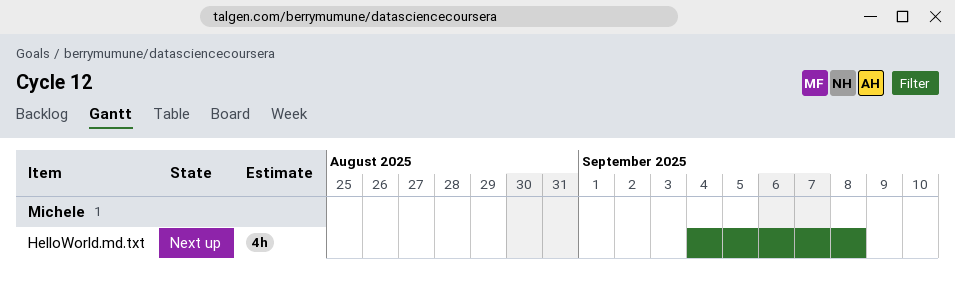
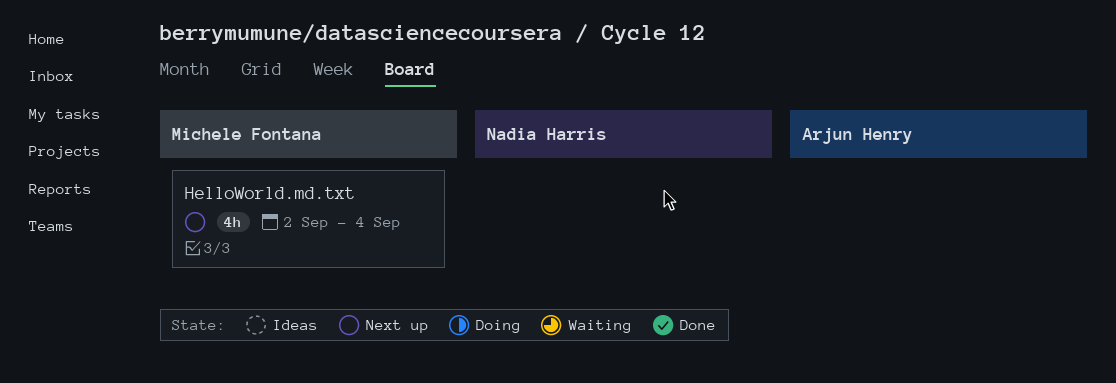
HelloWorld.md.txt, start: Sep 4 -> Sep 2
HelloWorld.md.txt, due: Sep 8 -> Sep 4

